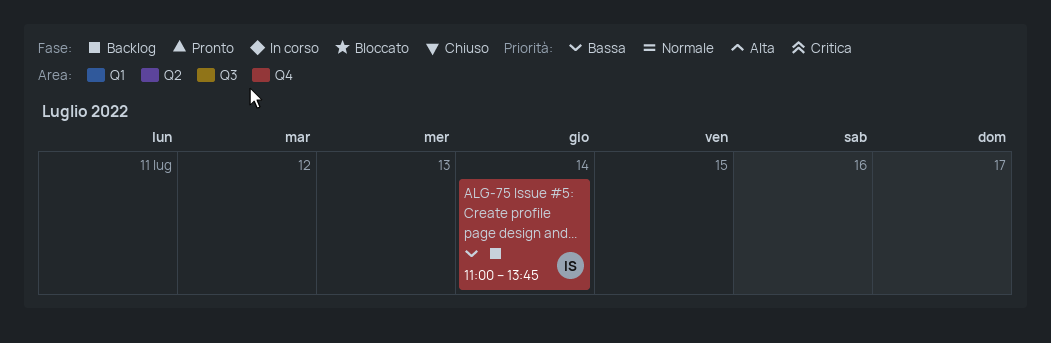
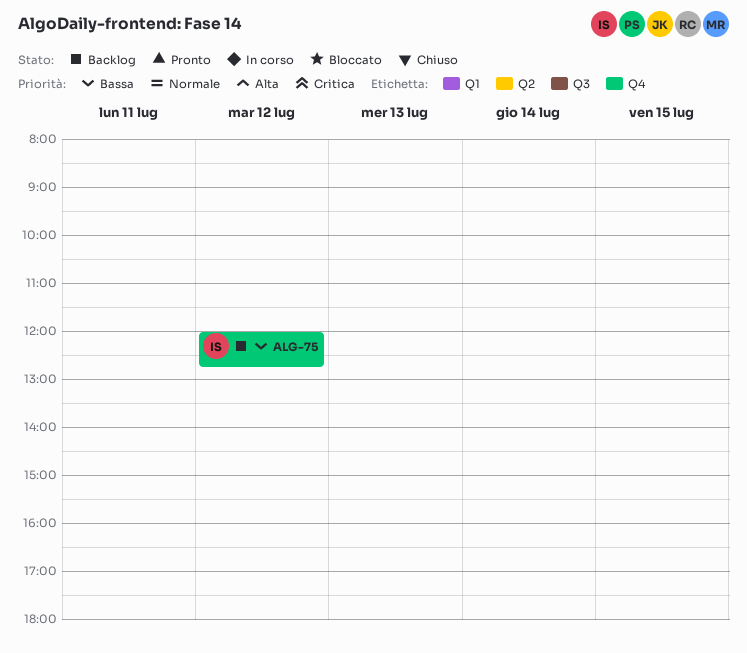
ALG-75, day: Jul 14 -> Jul 12
ALG-75, begins: 11:00 -> 12:00
ALG-75, ends: 13:45 -> 12:45

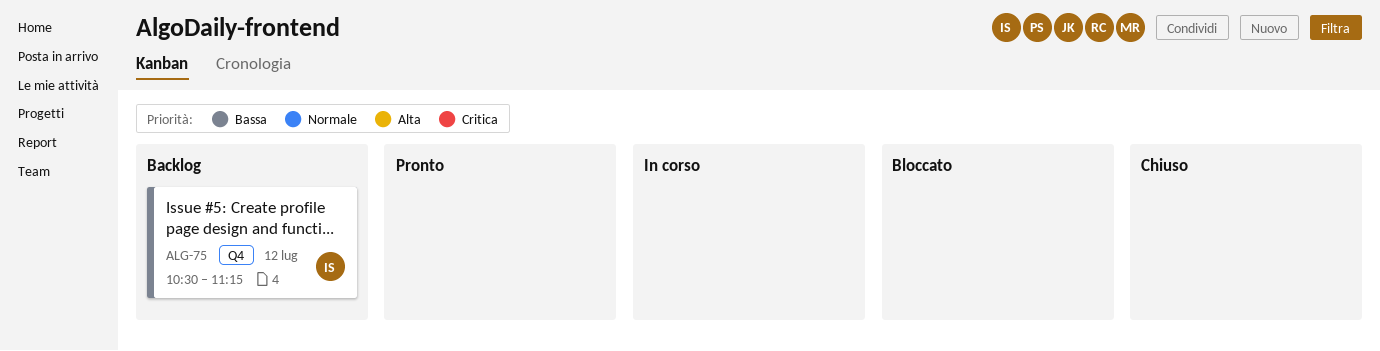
ALG-75, begins: 12:00 -> 10:30
ALG-75, ends: 12:45 -> 11:15

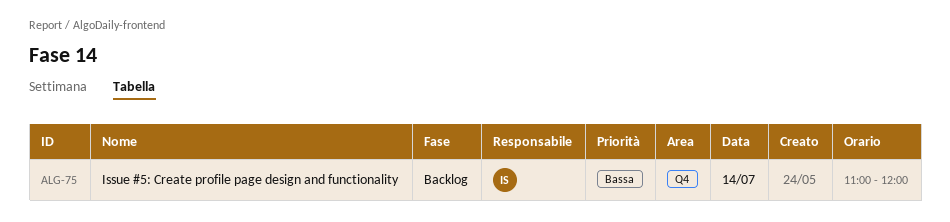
ALG-75, day: Jul 12 -> Jul 14
ALG-75, begins: 10:30 -> 11:00
ALG-75, ends: 11:15 -> 12:00

